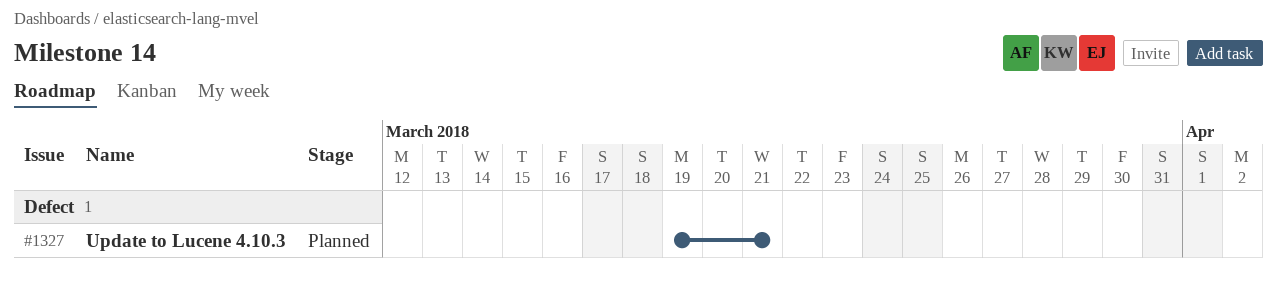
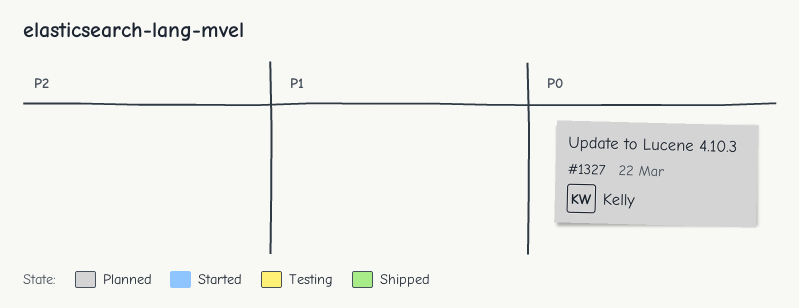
#1327, due: Mar 21 -> Mar 22

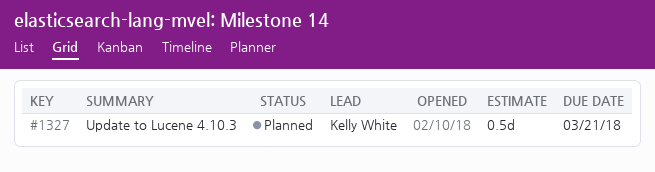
#1327, due: Mar 22 -> Mar 21

